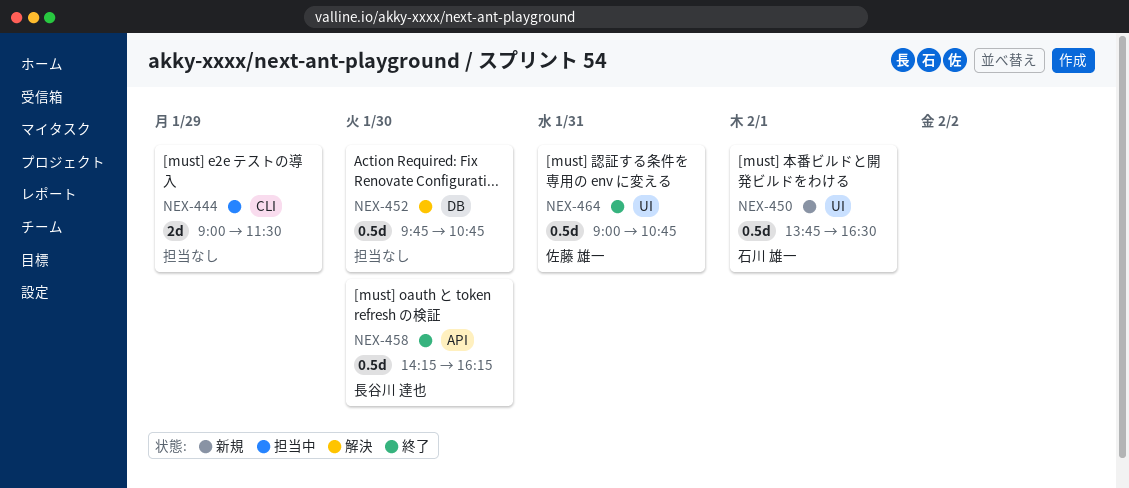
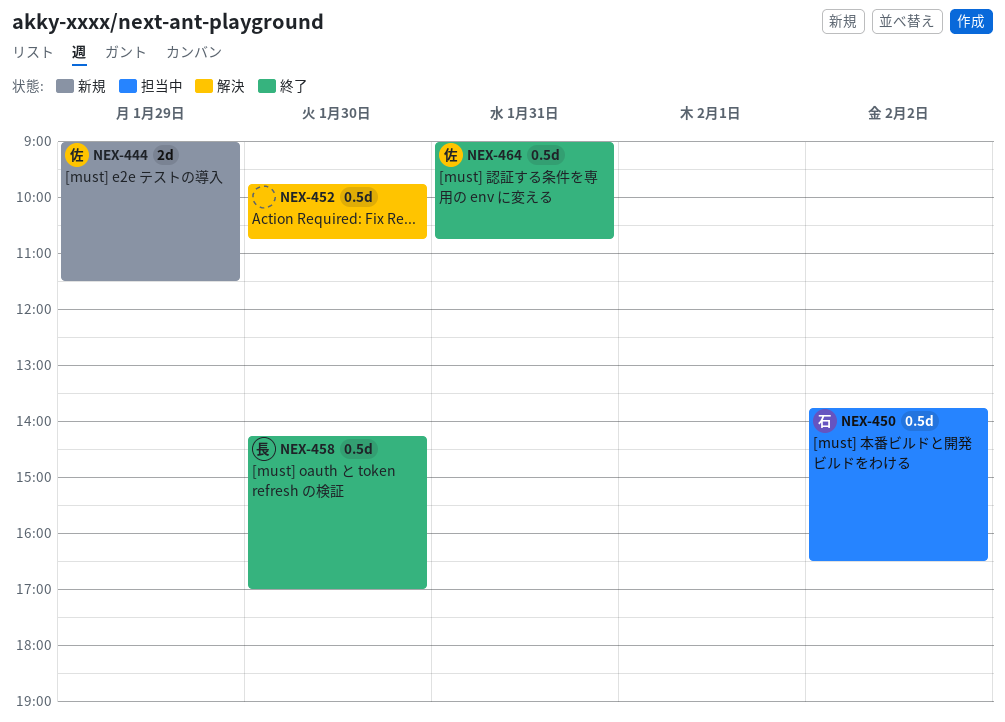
NEX-444, status: 担当中 -> 新規
NEX-444, owner: none -> 佐藤 雄一
NEX-450, status: 新規 -> 担当中
NEX-450, day: Feb 1 -> Feb 2
NEX-458, ends: 16:15 -> 17:00

